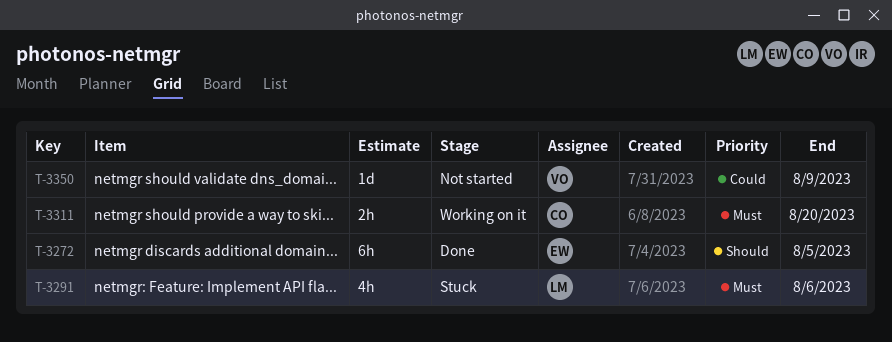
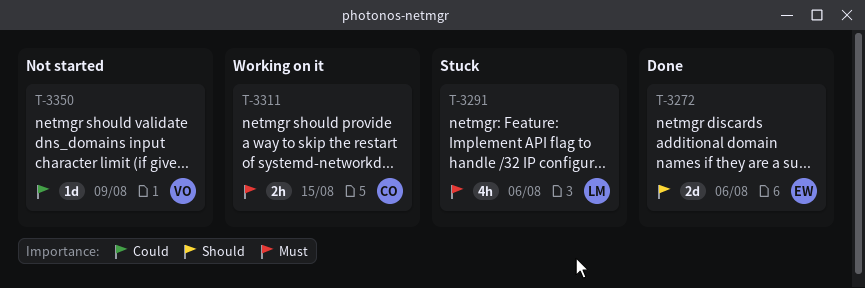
T-3272, estimate: 6h -> 2d
T-3272, due: Aug 5 -> Aug 6
T-3311, due: Aug 20 -> Aug 15

